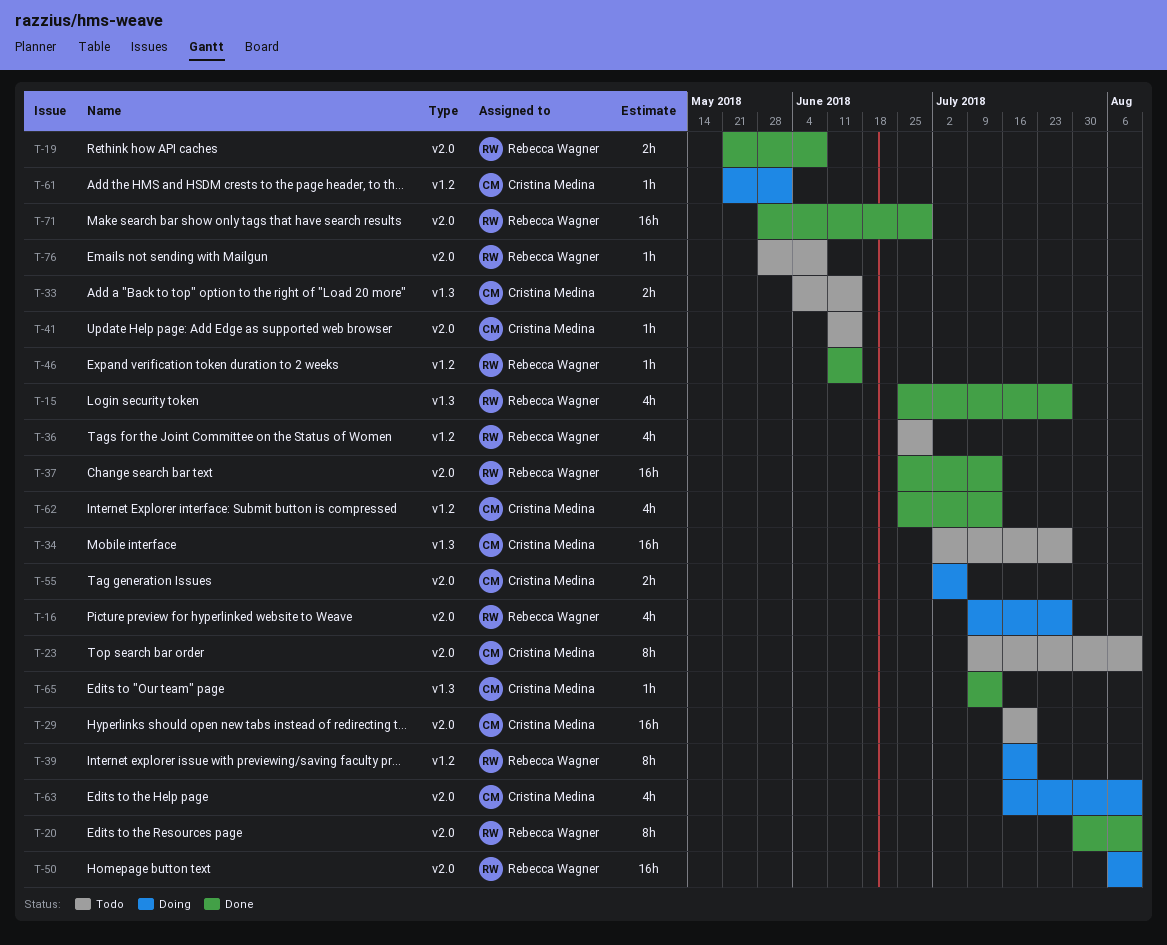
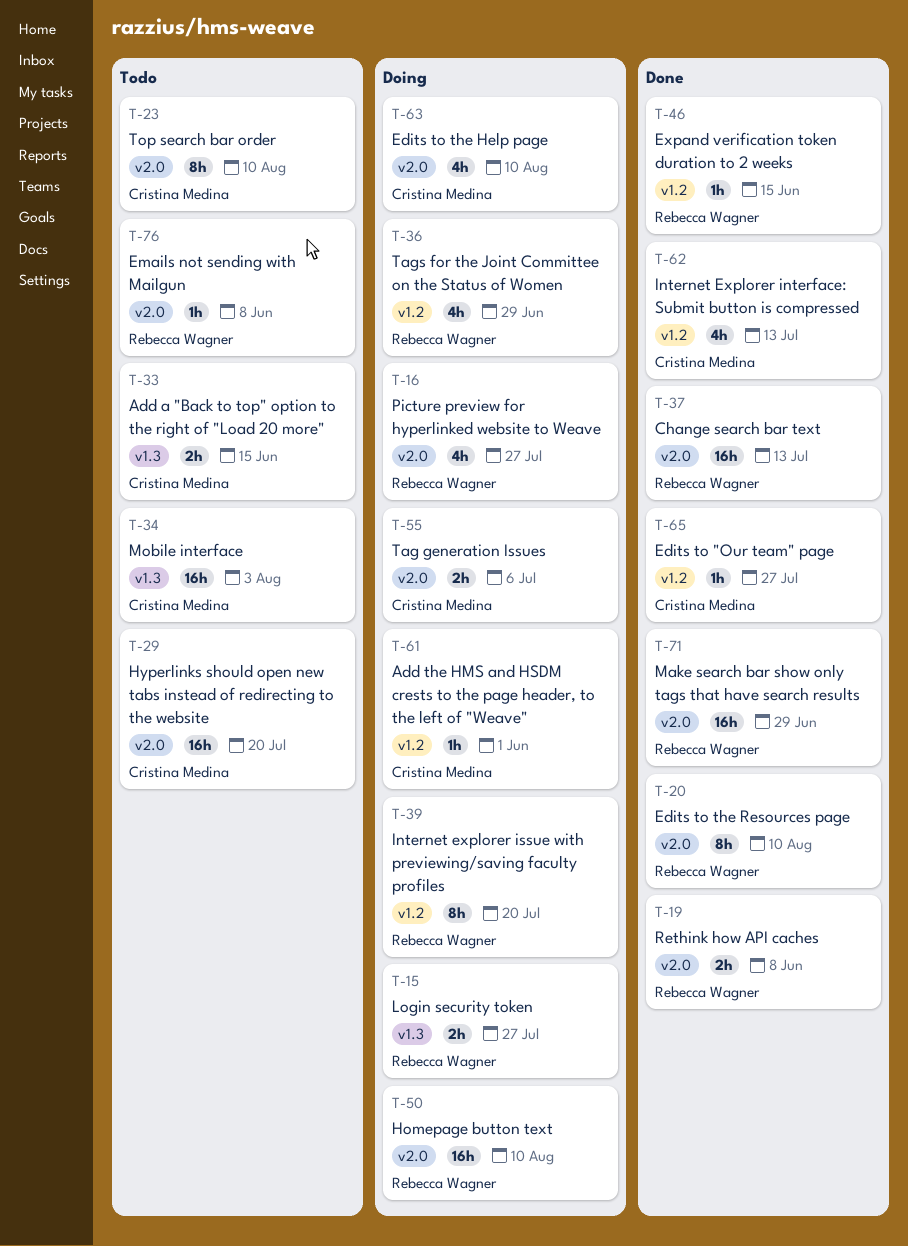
T-15, status: Done -> Doing
T-15, estimate: 4h -> 2h
T-34, due: Jul 27 -> Aug 3
T-36, status: Todo -> Doing
T-41: present -> none
T-65, label: v1.3 -> v1.2
T-65, due: Jul 13 -> Jul 27

